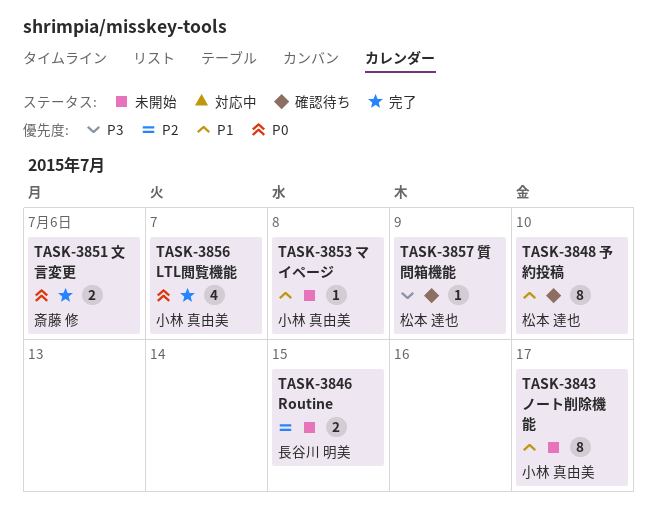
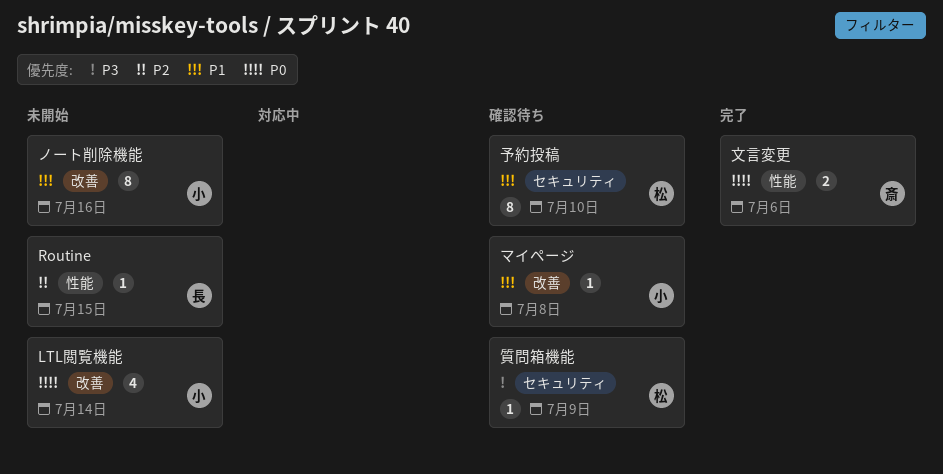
LTL閲覧機能, status: 完了 -> 未開始
LTL閲覧機能, due: Jul 7 -> Jul 14
Routine, estimate: 2 -> 1
ノート削除機能, due: Jul 17 -> Jul 16
マイページ, status: 未開始 -> 確認待ち

